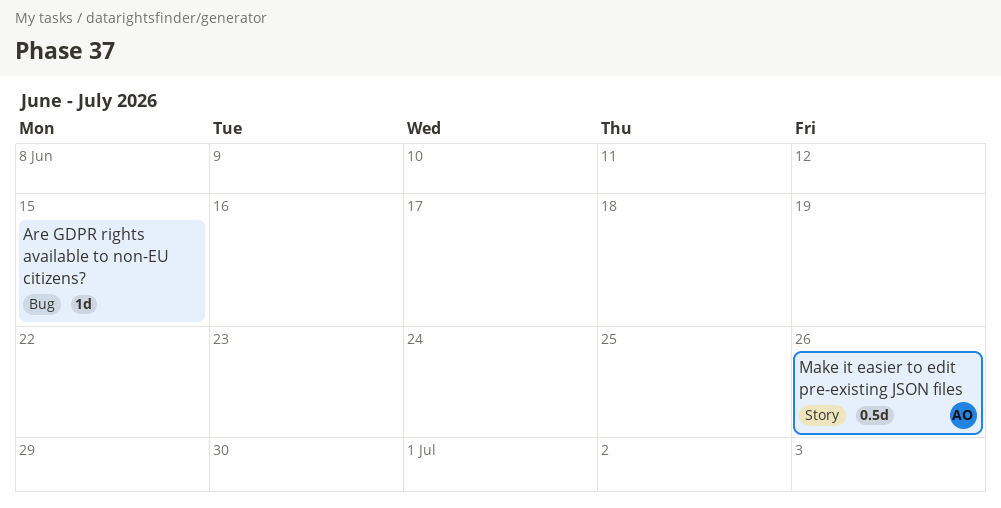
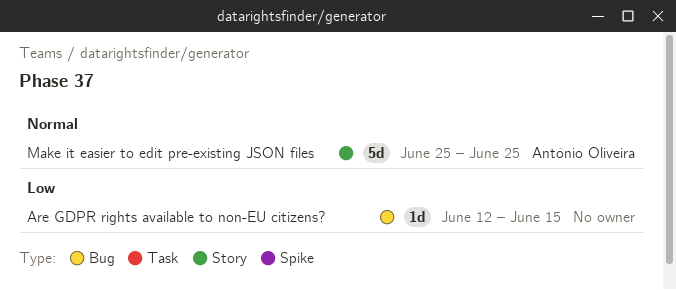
Make it easier to edit pre-existing JSON files, estimate: 0.5d -> 5d
Make it easier to edit pre-existing JSON files, due: Jun 26 -> Jun 25

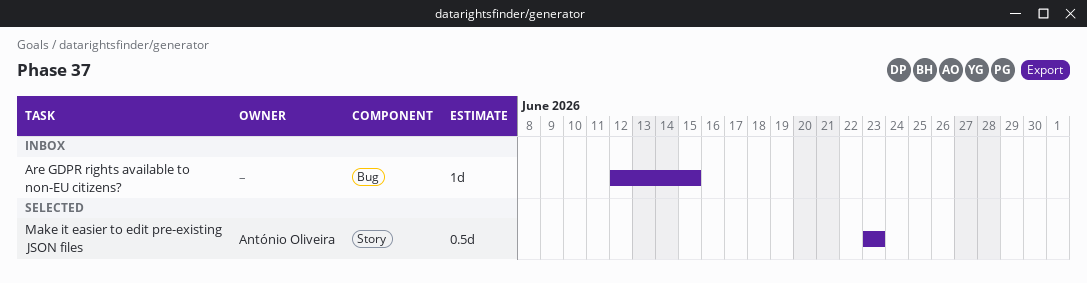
Make it easier to edit pre-existing JSON files, estimate: 5d -> 0.5d
Make it easier to edit pre-existing JSON files, start: Jun 25 -> Jun 23
Make it easier to edit pre-existing JSON files, due: Jun 25 -> Jun 23

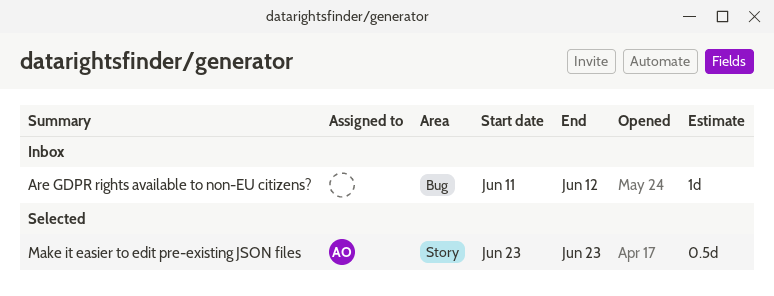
Are GDPR rights available to non-EU citizens?, start: Jun 12 -> Jun 11
Are GDPR rights available to non-EU citizens?, due: Jun 15 -> Jun 12

